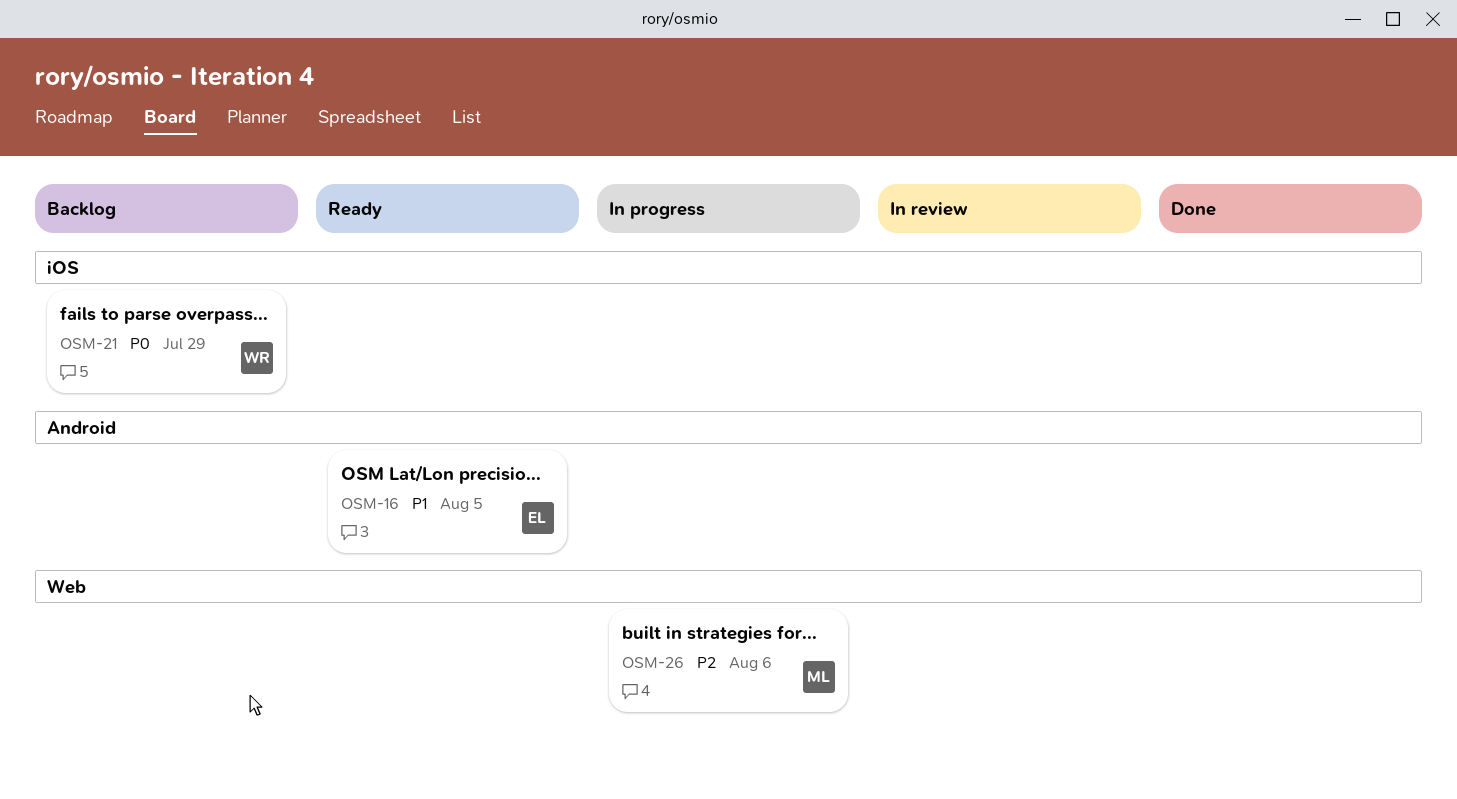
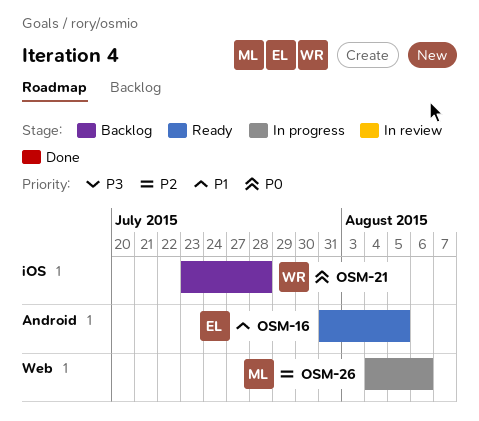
OSM-21, due: Jul 29 -> Jul 28

